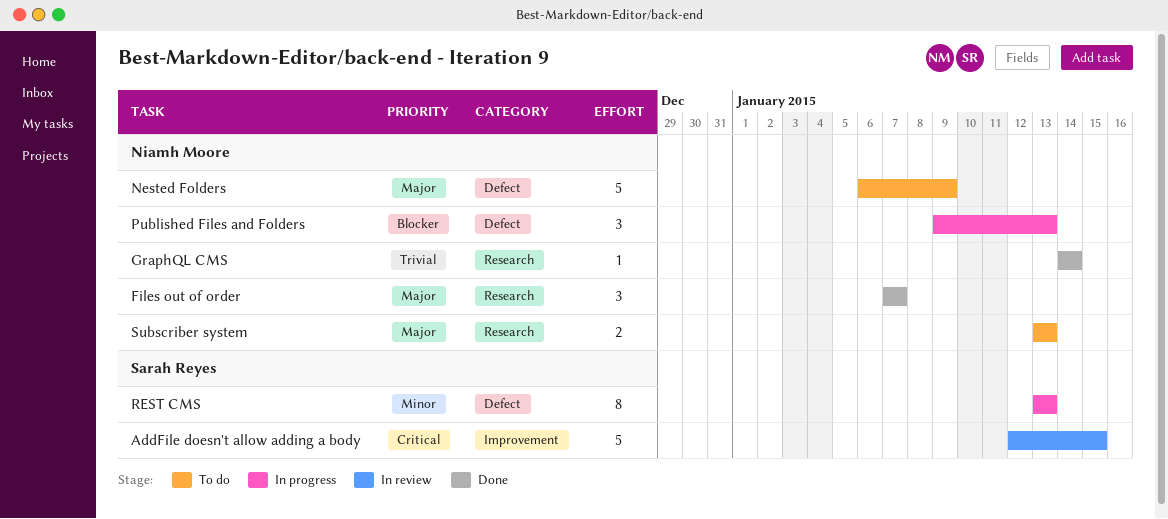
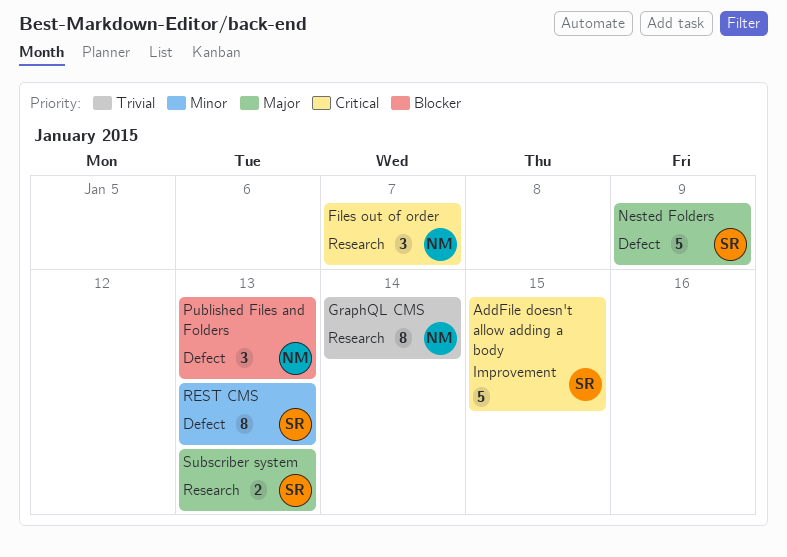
Files out of order, priority: Major -> Critical
GraphQL CMS, estimate: 1 -> 8
Nested Folders, owner: Niamh Moore -> Sarah Reyes
Subscriber system, owner: Niamh Moore -> Sarah Reyes

